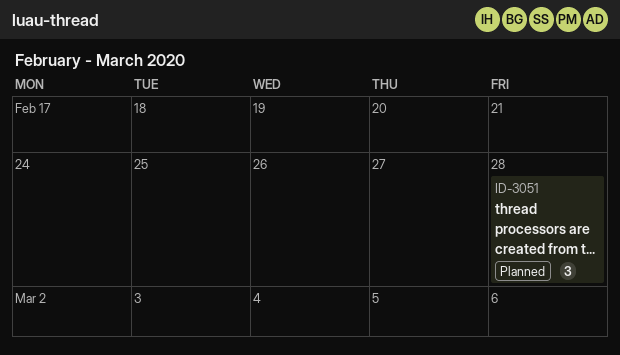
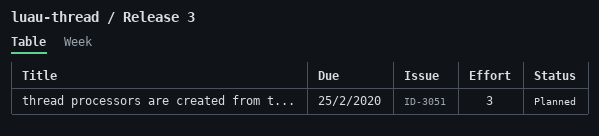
ID-3051, due: Feb 28 -> Feb 25

